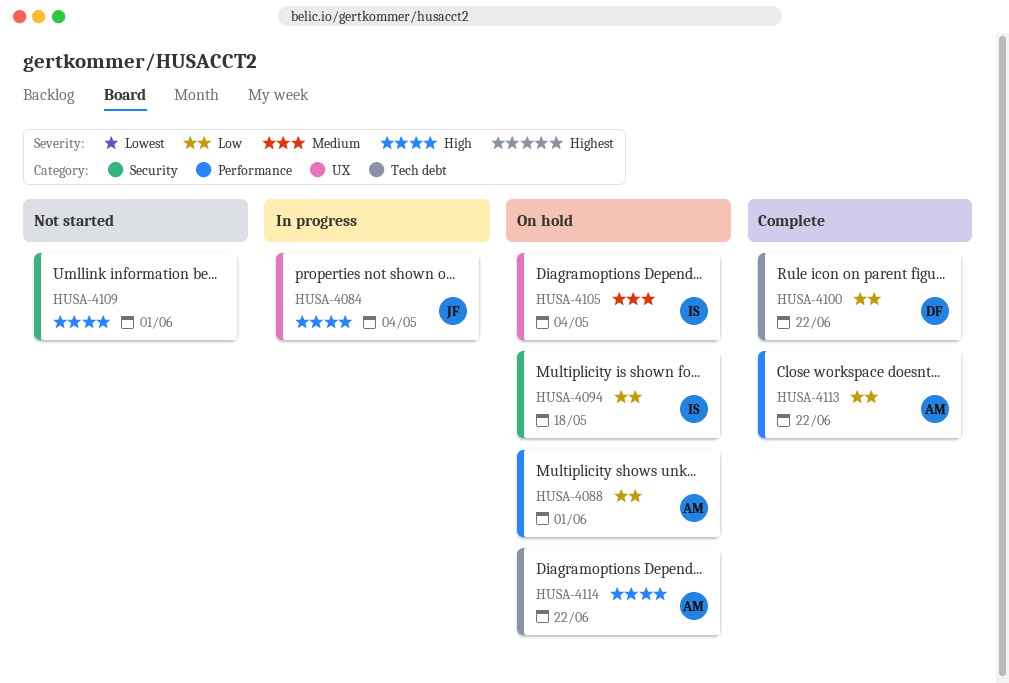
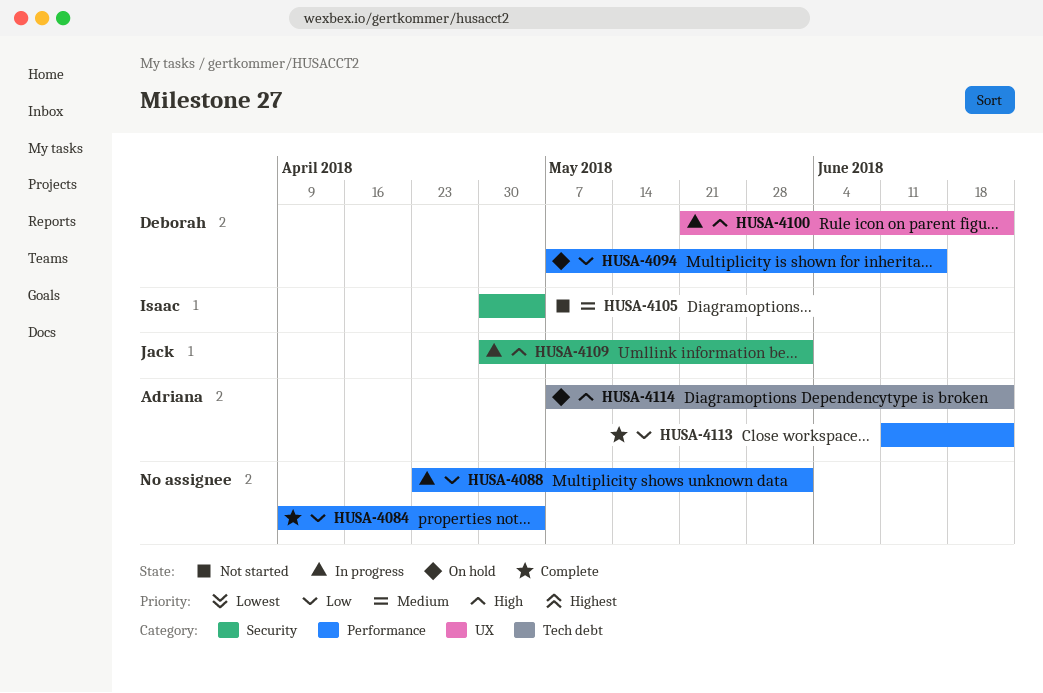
HUSA-4084, status: In progress -> Complete
HUSA-4084, owner: Jack -> none
HUSA-4084, priority: High -> Low
HUSA-4084, label: UX -> Performance
HUSA-4088, status: On hold -> In progress
HUSA-4088, owner: Adriana -> none
HUSA-4094, owner: Isaac -> Deborah
HUSA-4094, label: Security -> Performance
HUSA-4094, due: May 18 -> Jun 15
HUSA-4100, status: Complete -> In progress
HUSA-4100, priority: Low -> High
HUSA-4100, label: Tech debt -> UX
HUSA-4105, status: On hold -> Not started
HUSA-4105, label: UX -> Security
HUSA-4109, status: Not started -> In progress
HUSA-4109, owner: none -> Jack

